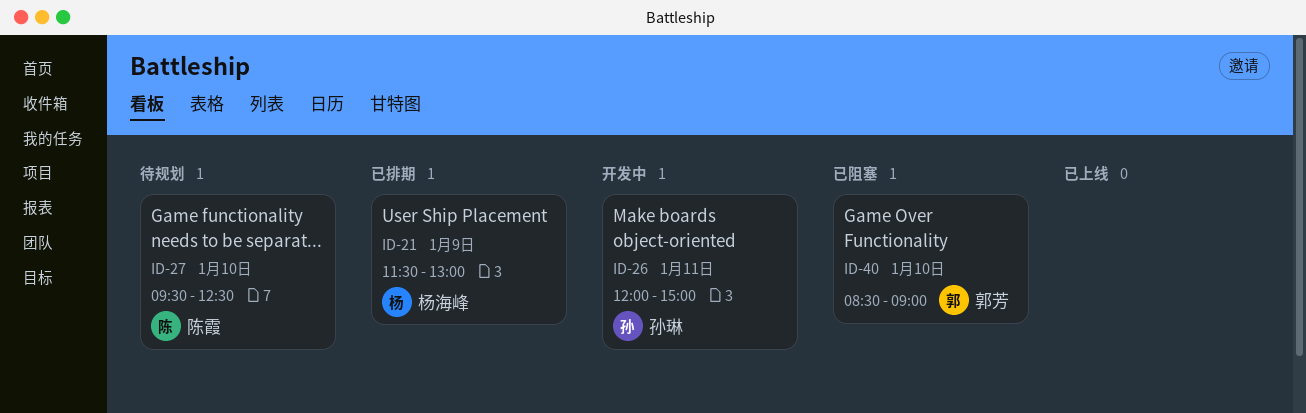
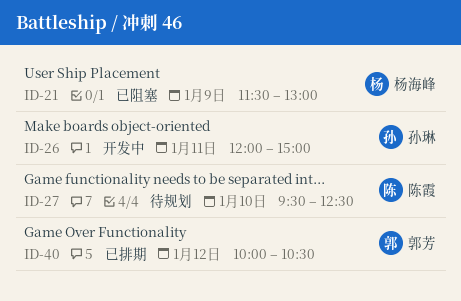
ID-21, status: 已排期 -> 已阻塞
ID-40, status: 已阻塞 -> 已排期
ID-40, day: Jan 10 -> Jan 12
ID-40, begins: 08:30 -> 10:00
ID-40, ends: 09:00 -> 10:30

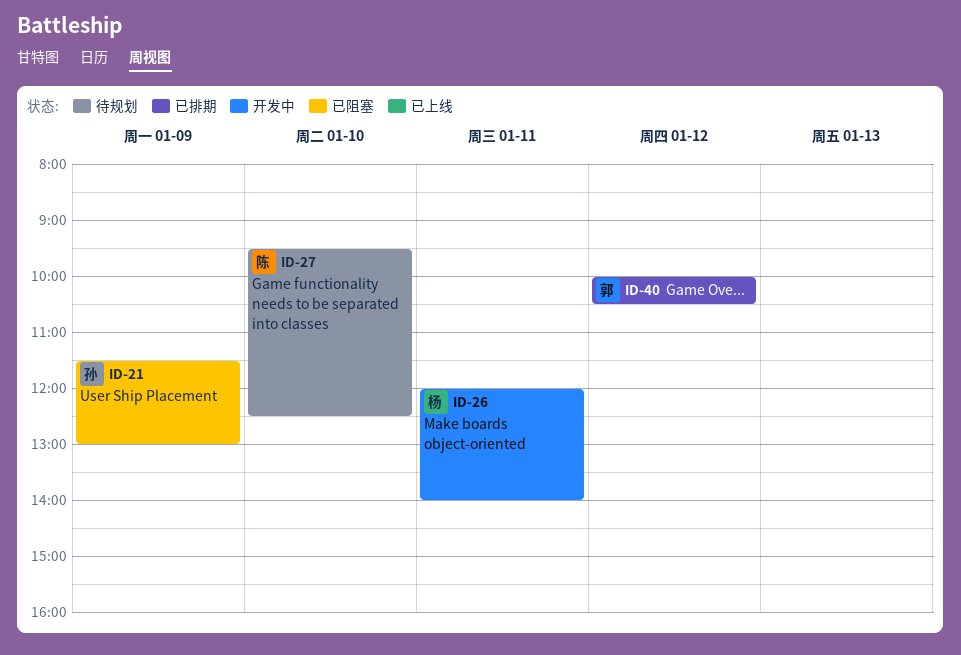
ID-21, owner: 杨海峰 -> 孙琳
ID-26, owner: 孙琳 -> 杨海峰
ID-26, ends: 15:00 -> 14:00

